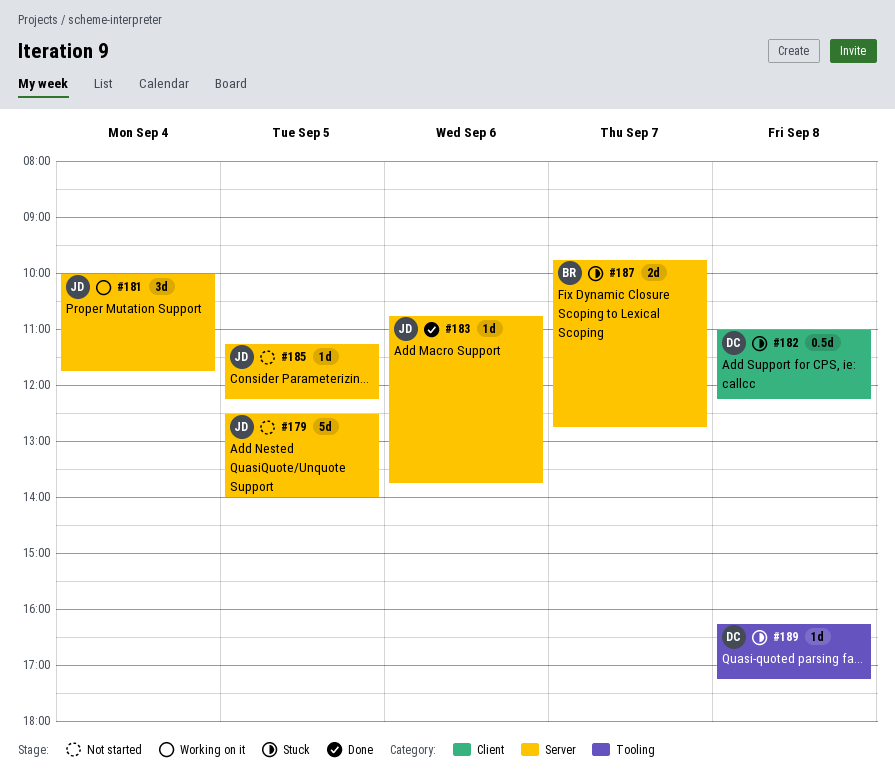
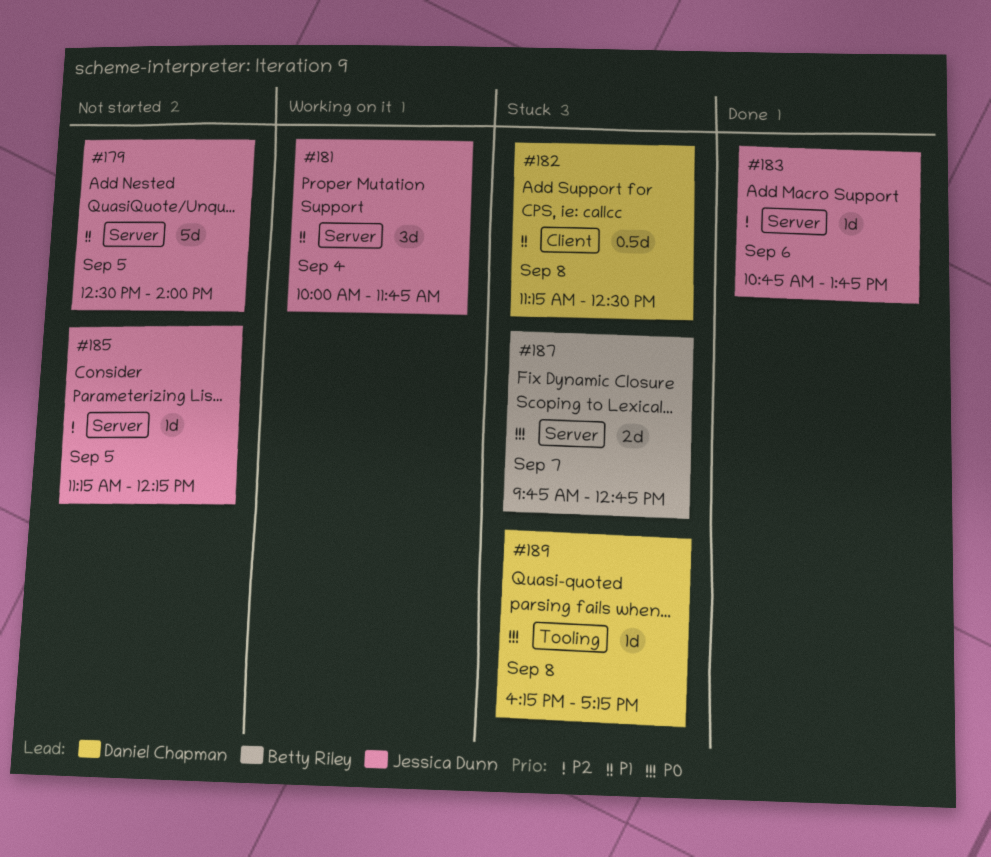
#182, begins: 11:00 -> 11:15
#182, ends: 12:15 -> 12:30

